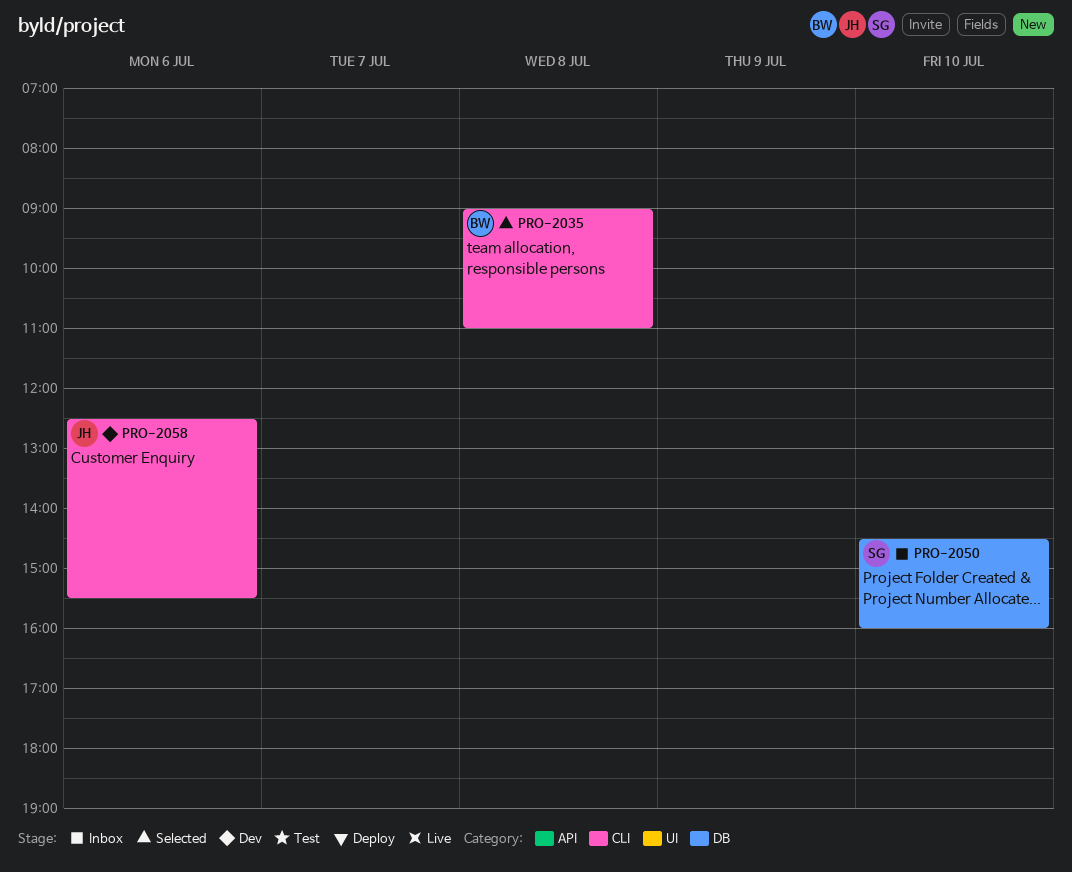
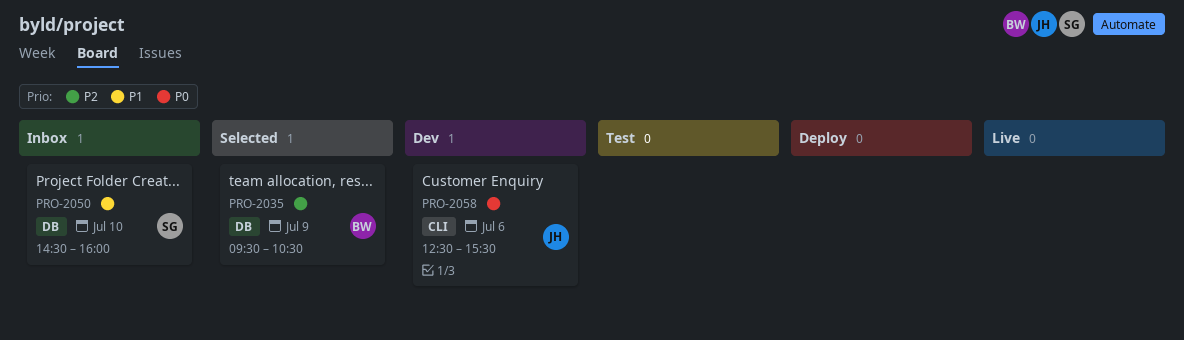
PRO-2035, label: CLI -> DB
PRO-2035, day: Jul 8 -> Jul 9
PRO-2035, begins: 09:00 -> 09:30
PRO-2035, ends: 11:00 -> 10:30

